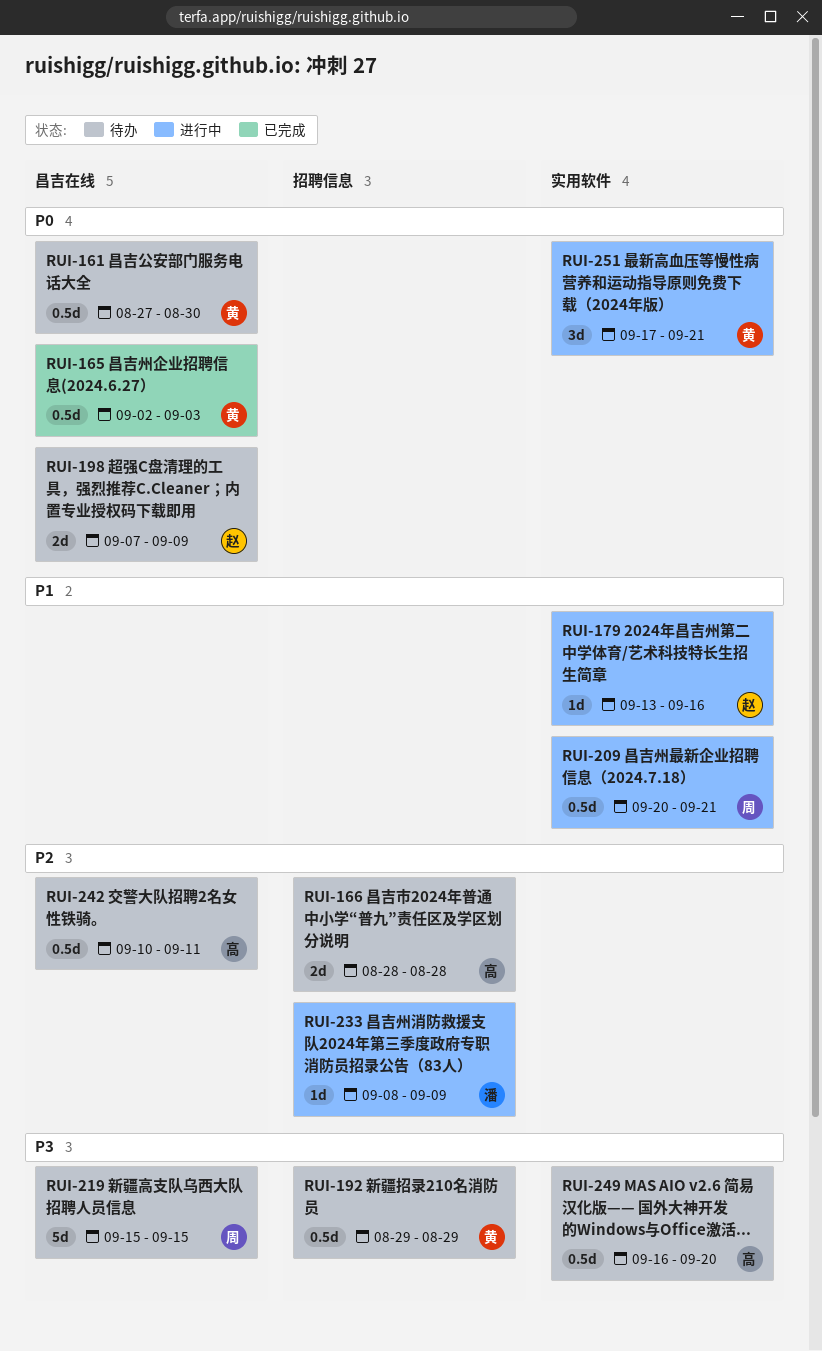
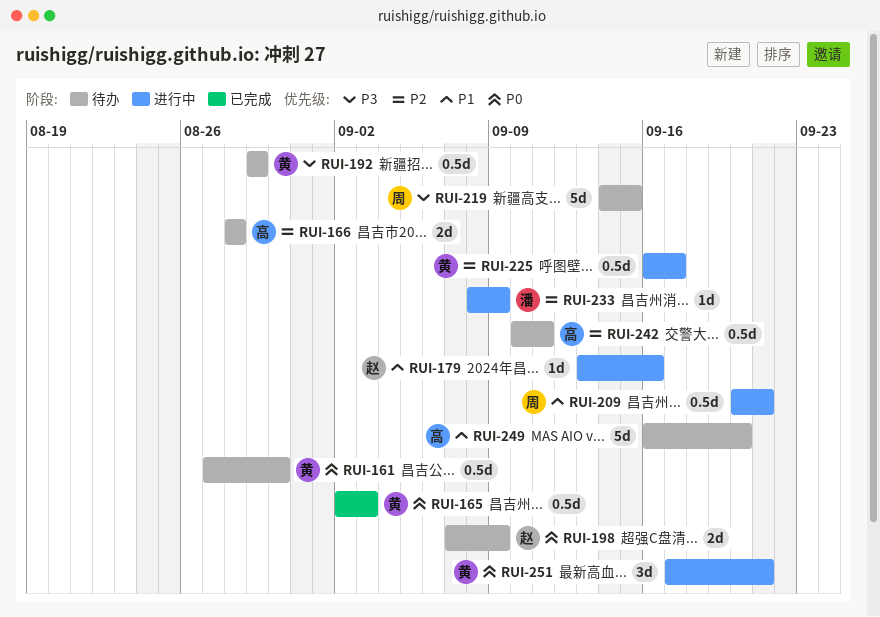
RUI-219, start: Sep 15 -> Sep 14
RUI-225: none -> present
RUI-249, priority: P3 -> P1
RUI-249, estimate: 0.5d -> 5d

